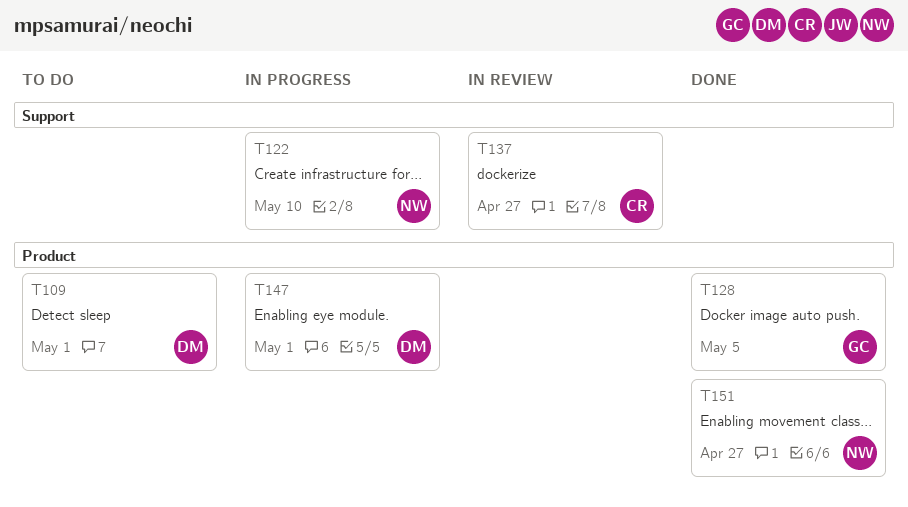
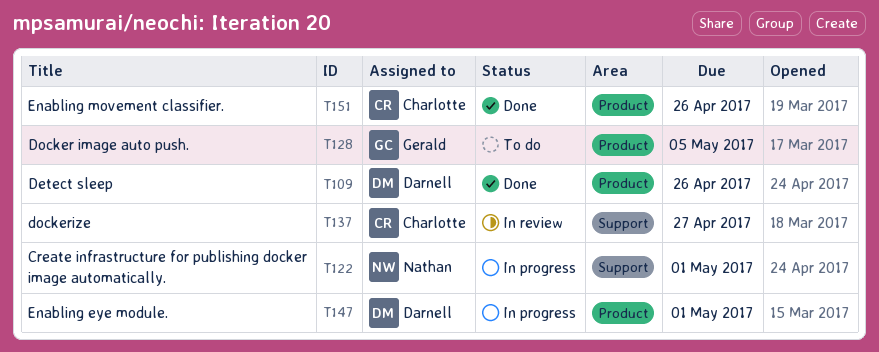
T109, status: To do -> Done
T109, due: May 1 -> Apr 26
T122, due: May 10 -> May 1
T128, status: Done -> To do
T151, owner: Nathan -> Charlotte
T151, due: Apr 27 -> Apr 26

